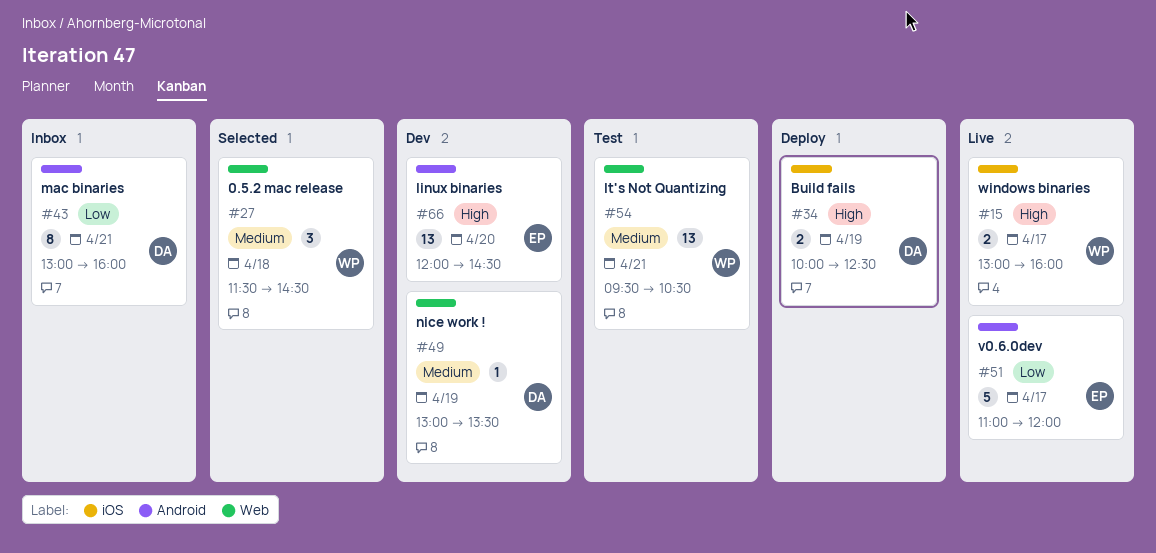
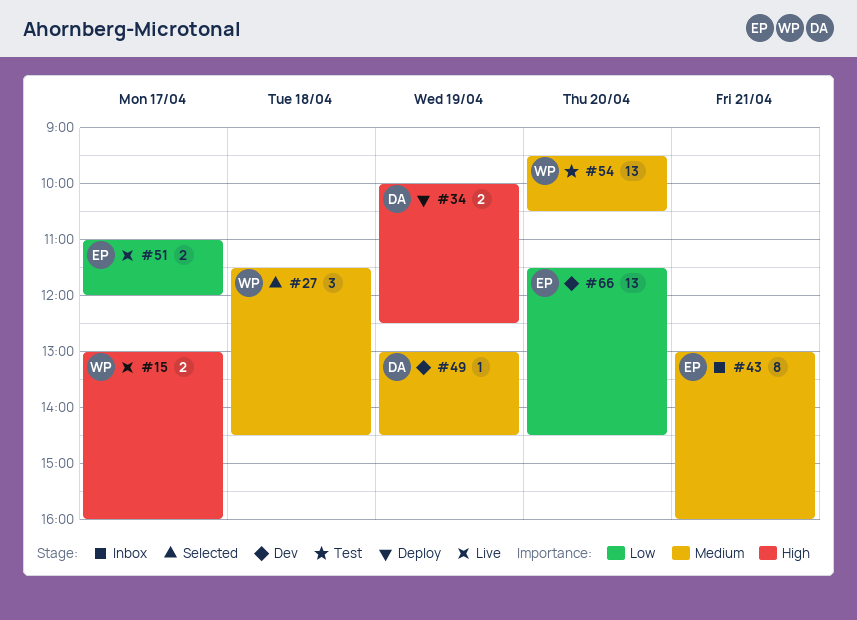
#43, owner: DA -> EP
#43, priority: Low -> Medium
#49, ends: 13:30 -> 14:30
#51, estimate: 5 -> 2
#54, day: Apr 21 -> Apr 20
#66, priority: High -> Low
#66, begins: 12:00 -> 11:30

